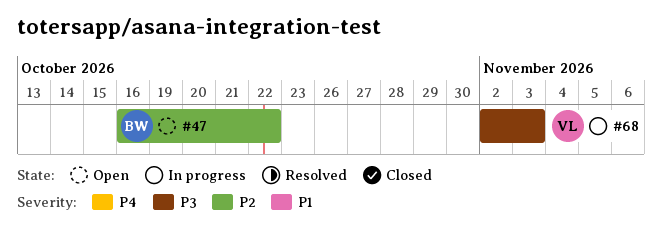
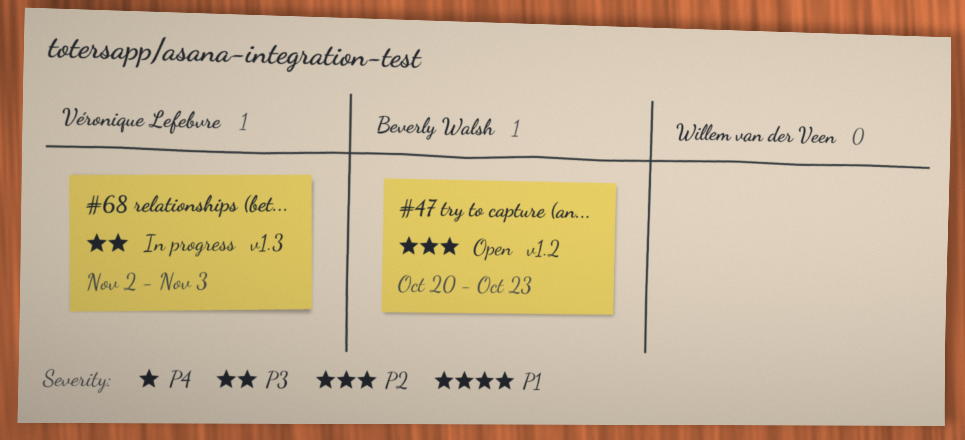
#47, start: Oct 16 -> Oct 20
#47, due: Oct 22 -> Oct 23

